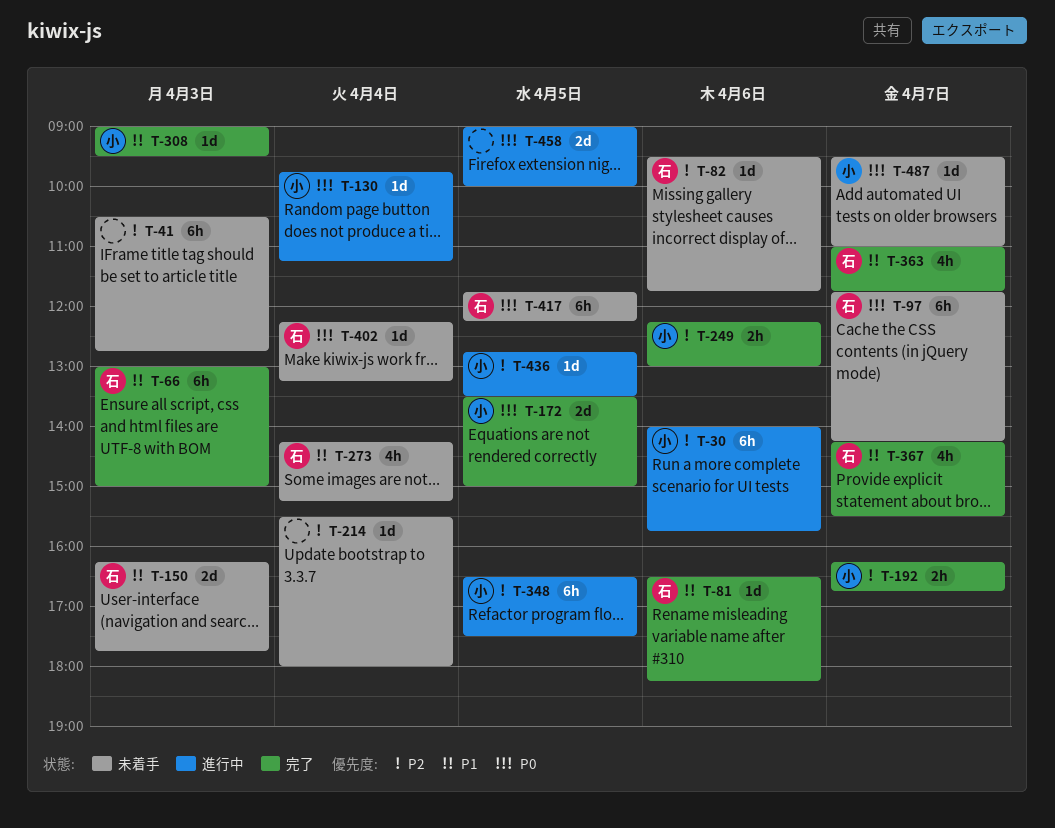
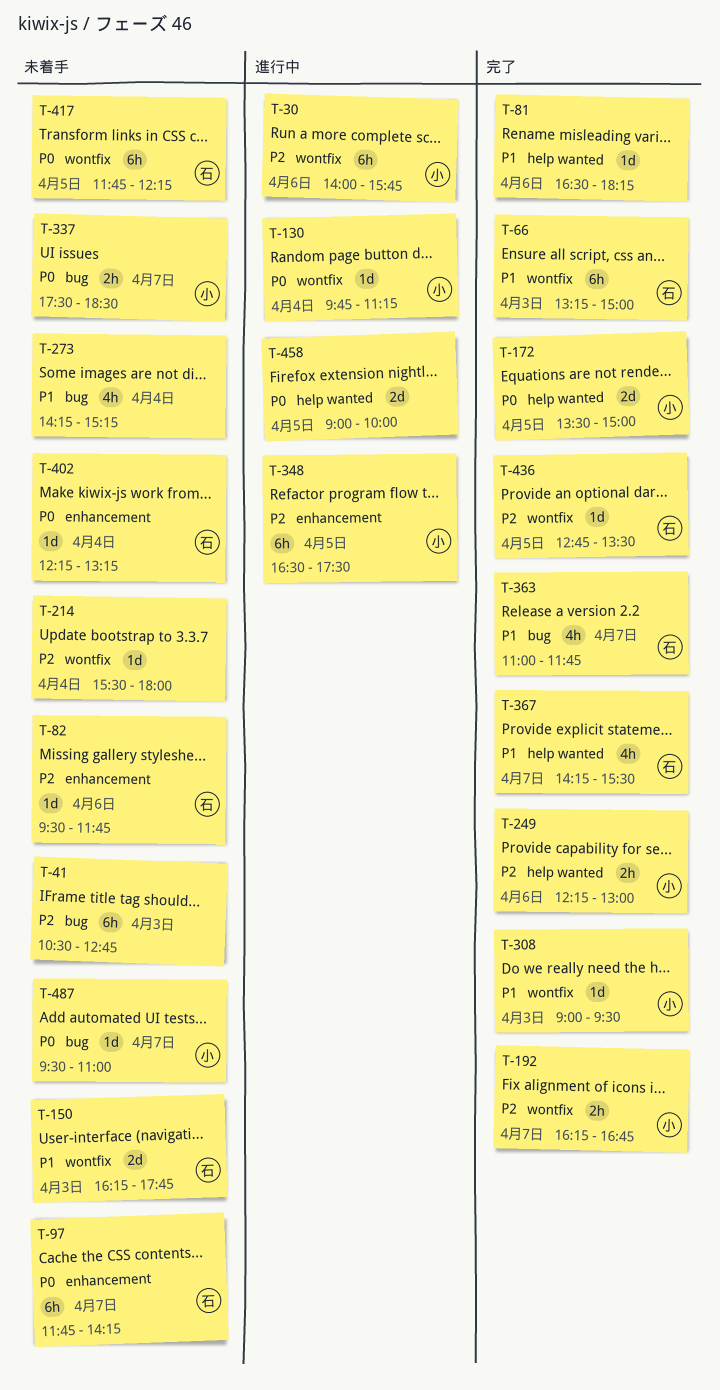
T-66, begins: 13:00 -> 13:15
T-81, owner: 石 -> none
T-273, owner: 石 -> none
T-337: none -> present
T-436, status: 進行中 -> 完了
T-436, owner: 小 -> 石

